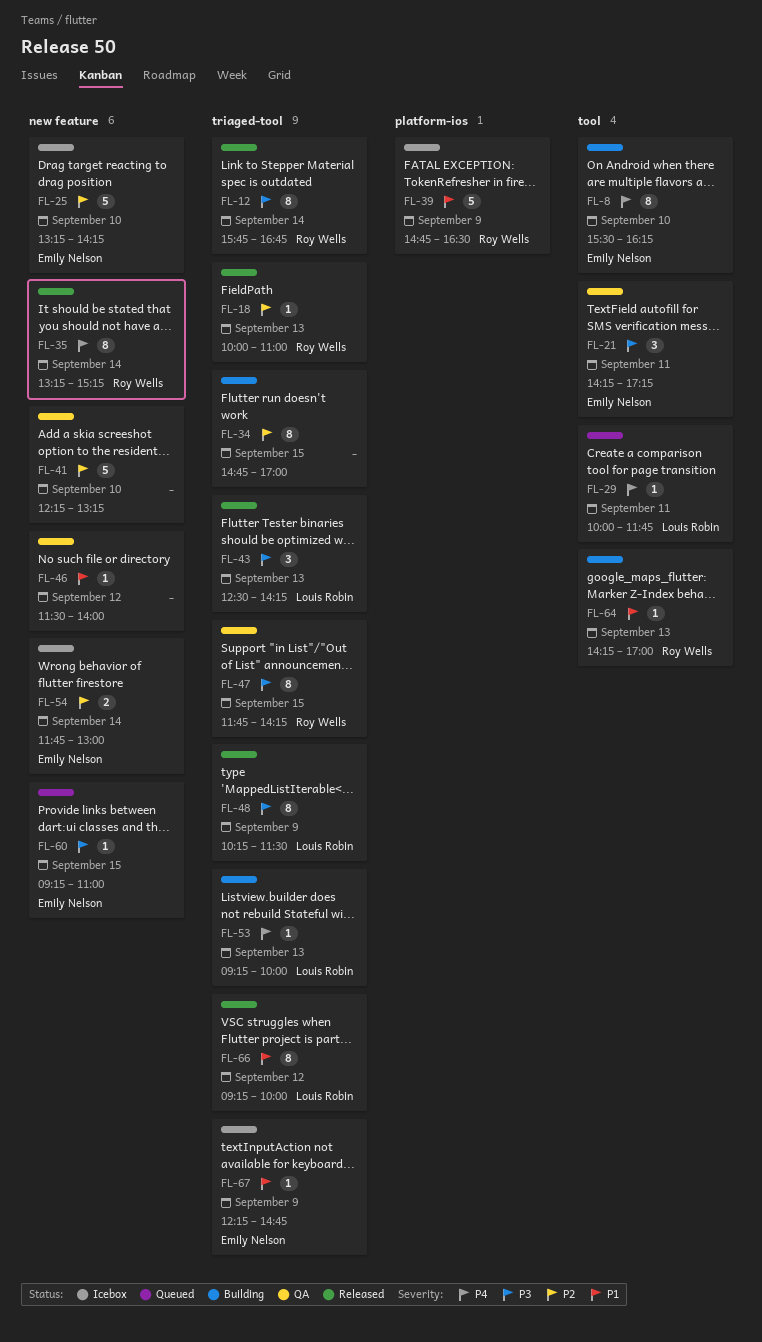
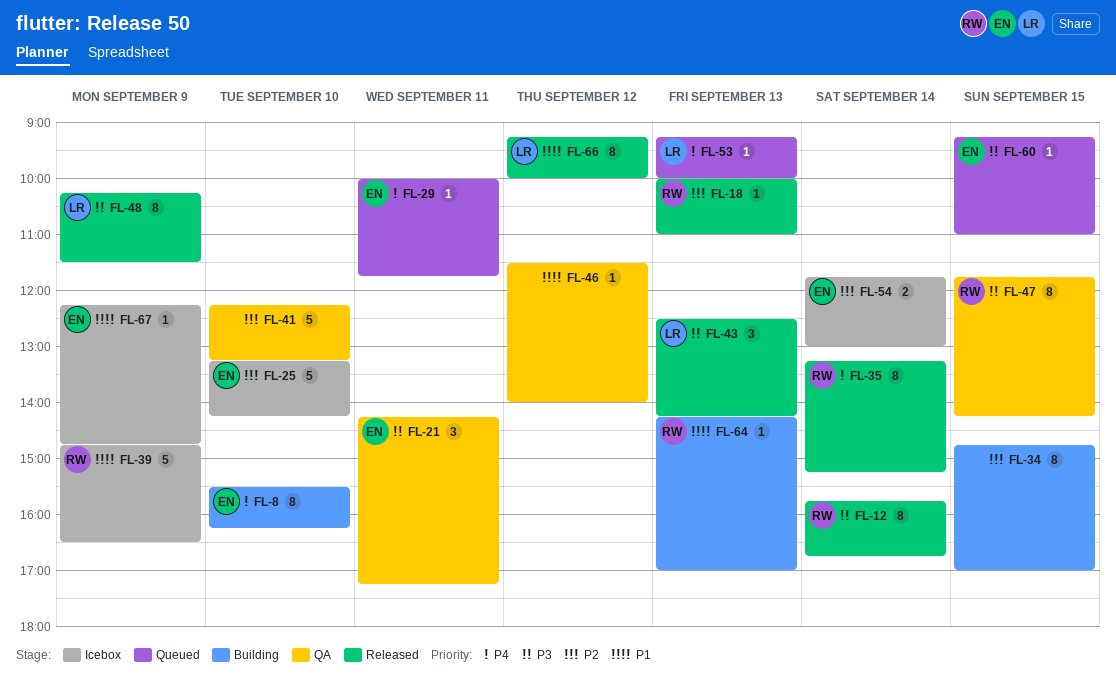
FL-29, owner: Louis Robin -> Emily Nelson
FL-53, status: Building -> Queued

